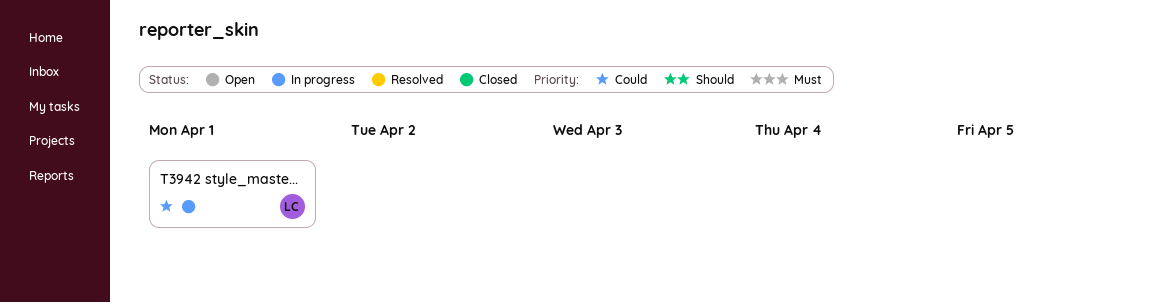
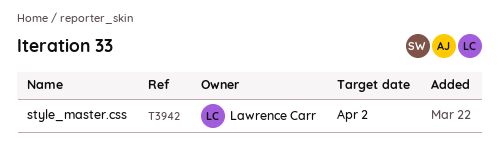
T3942, due: Apr 1 -> Apr 2

